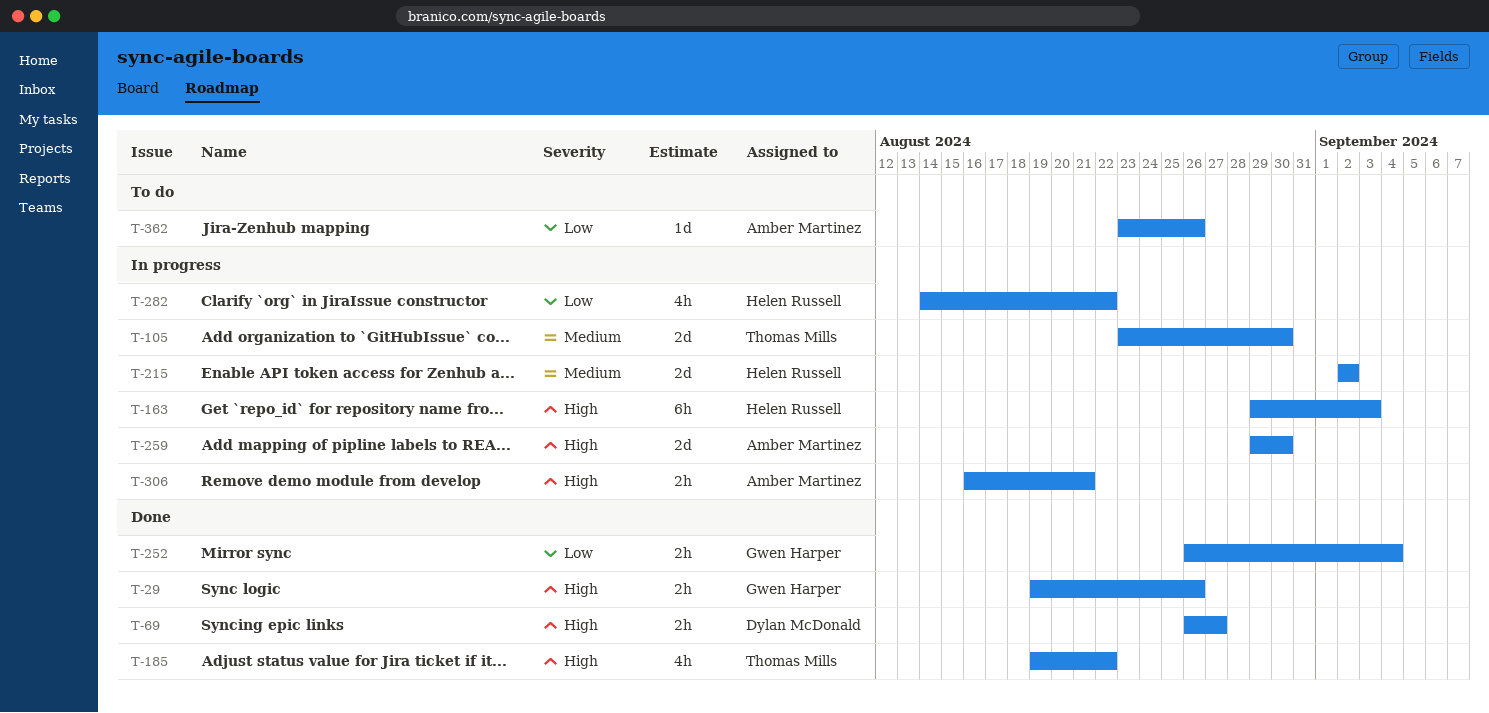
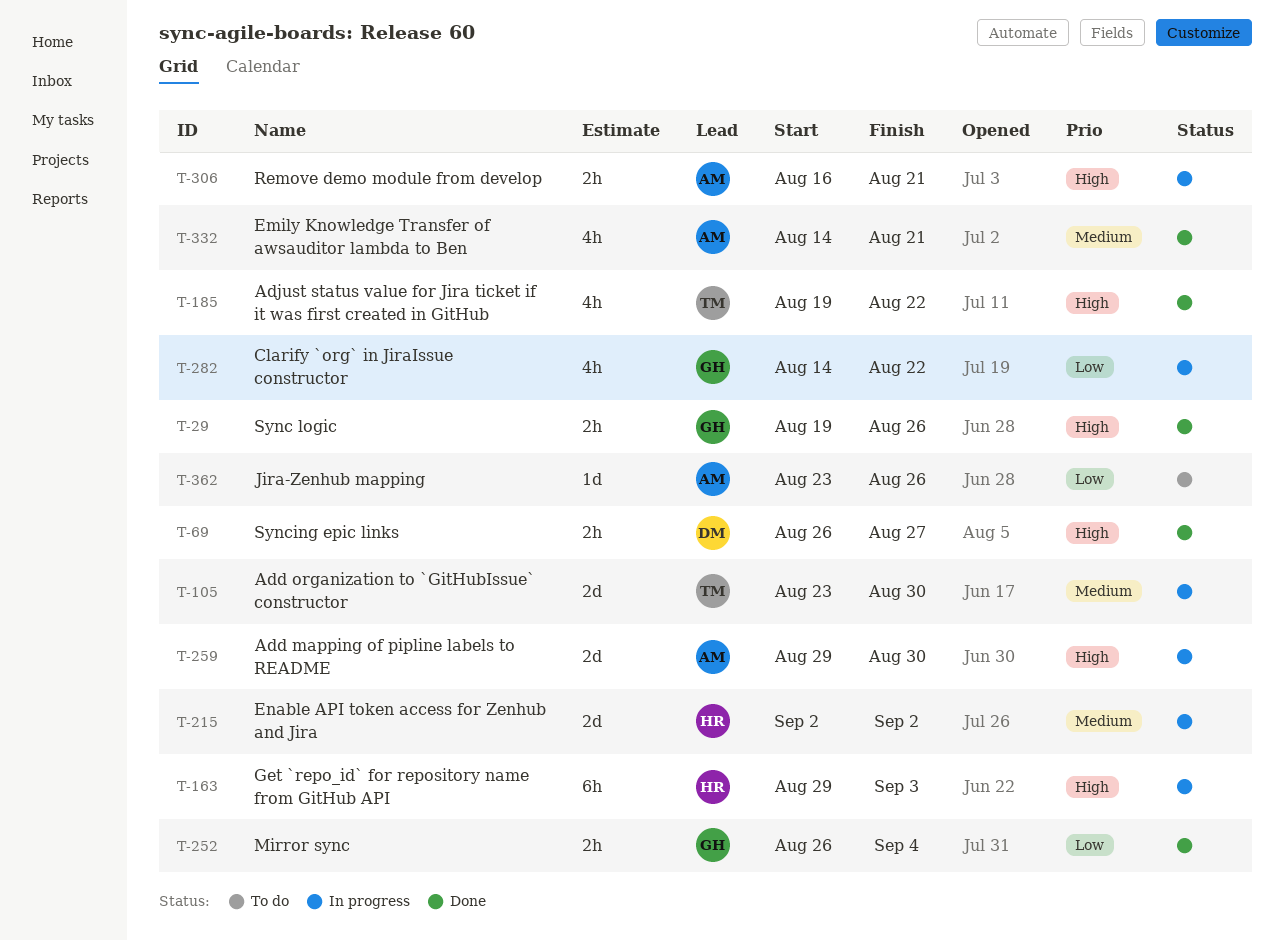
T-282, owner: Helen Russell -> Gwen Harper
T-332: none -> present

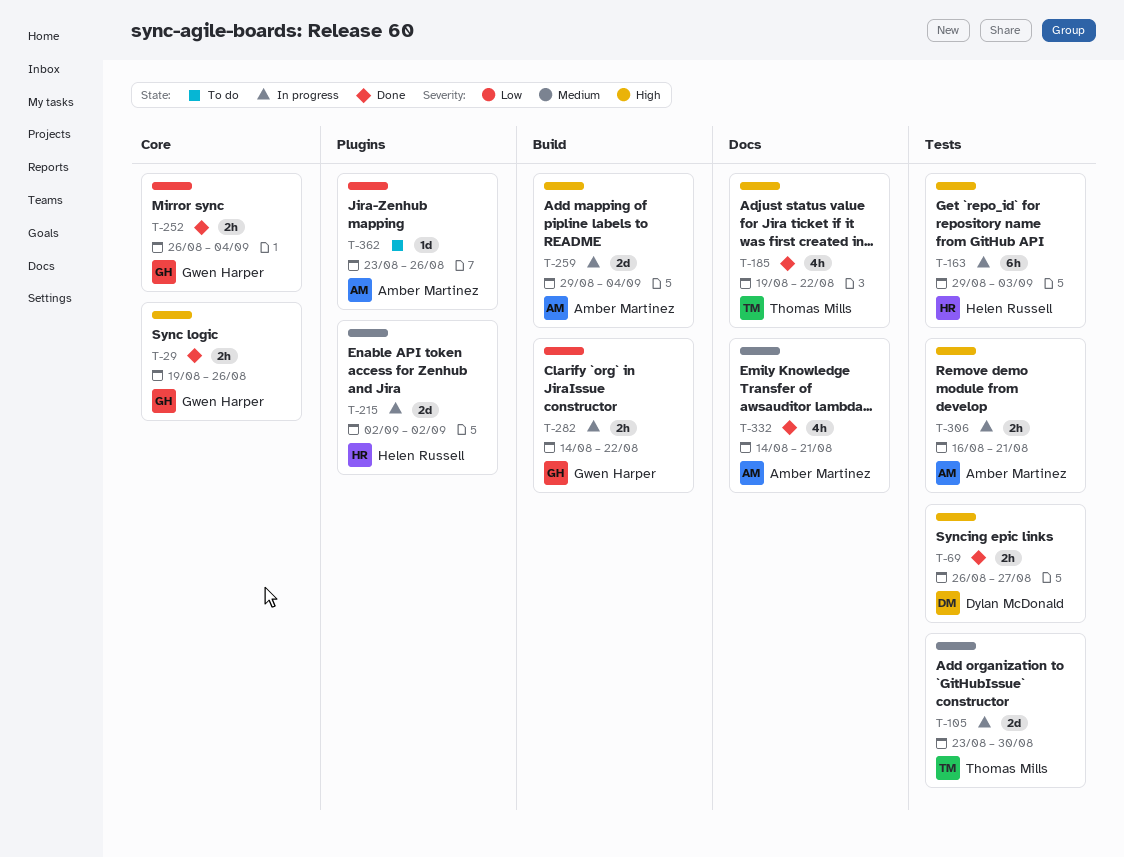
T-259, due: Aug 30 -> Sep 4
T-282, estimate: 4h -> 2h

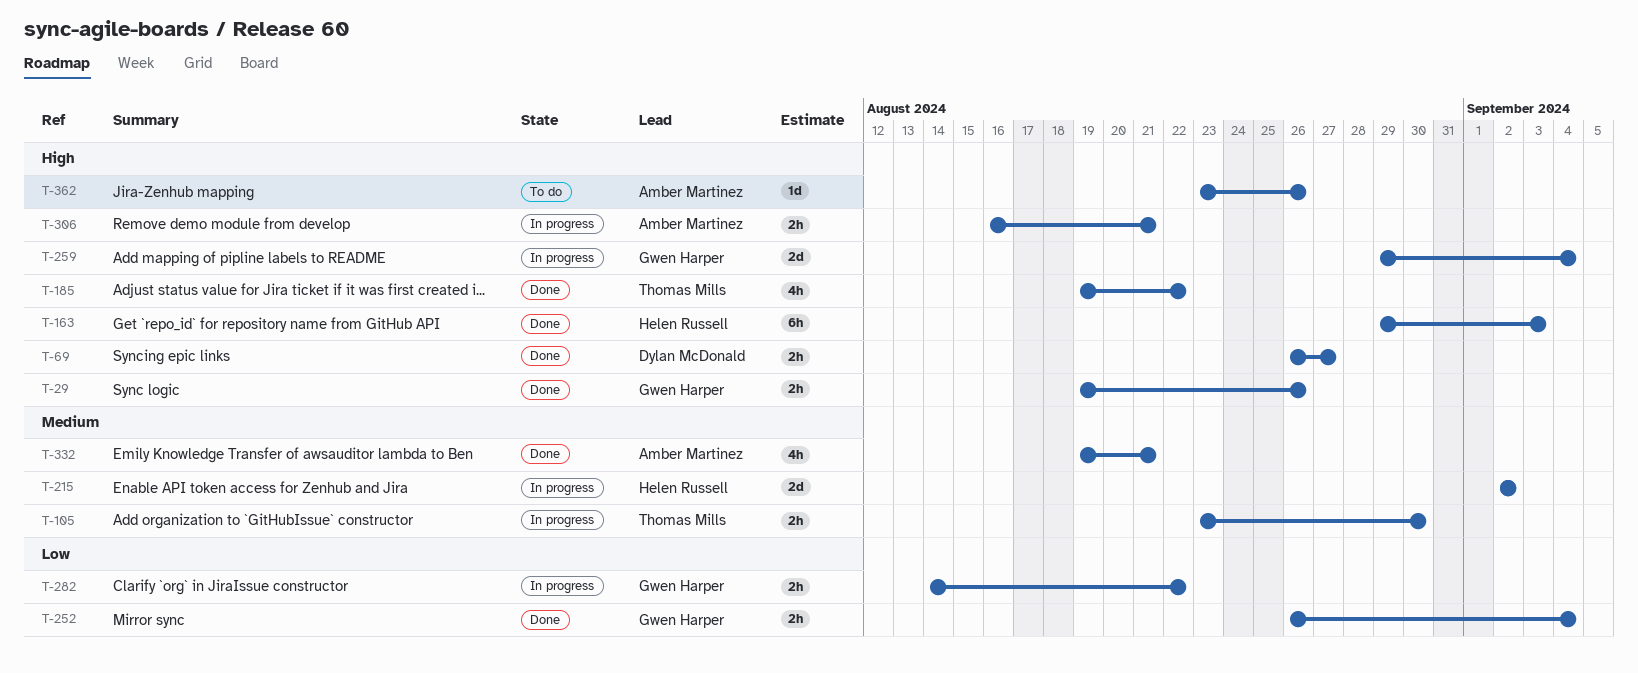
T-105, estimate: 2d -> 2h
T-163, status: In progress -> Done
T-259, owner: Amber Martinez -> Gwen Harper
T-332, start: Aug 14 -> Aug 19
T-362, priority: Low -> High

